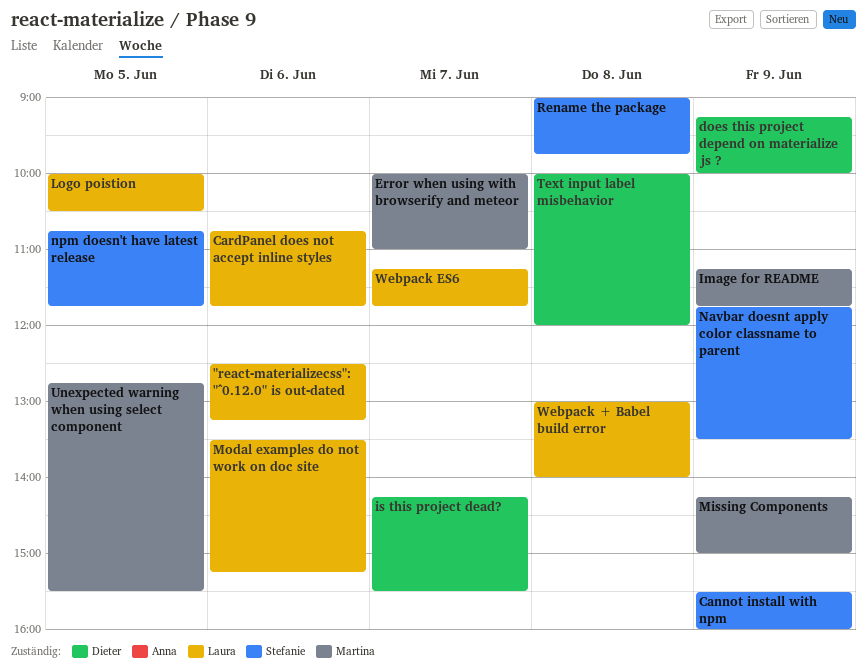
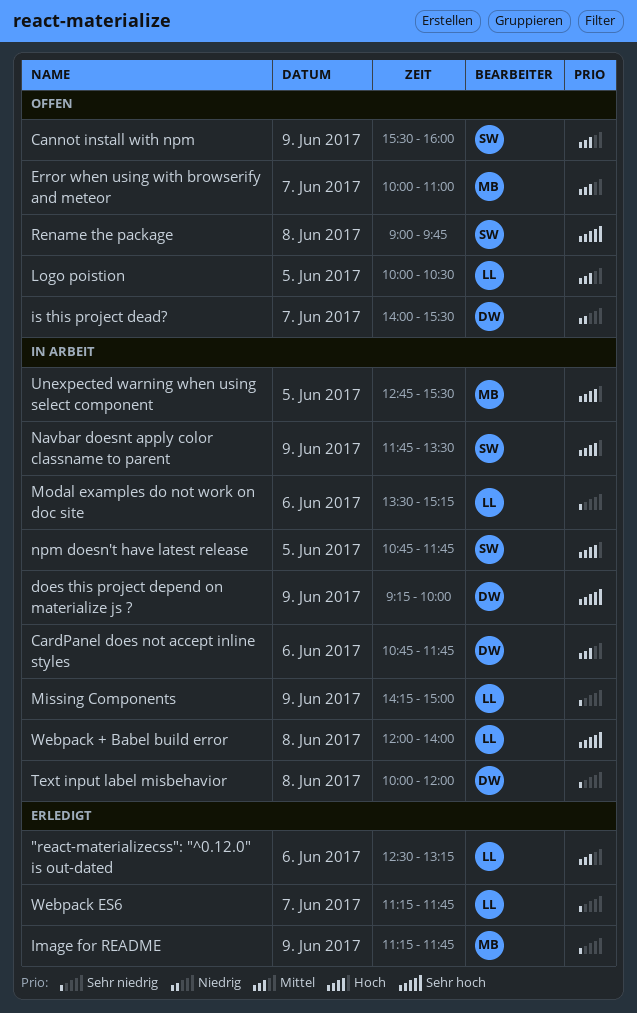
CardPanel does not accept inline styles, owner: Laura -> Dieter
is this project dead?, begins: 14:15 -> 14:00
Missing Components, owner: Martina -> Laura
Webpack + Babel build error, begins: 13:00 -> 12:00

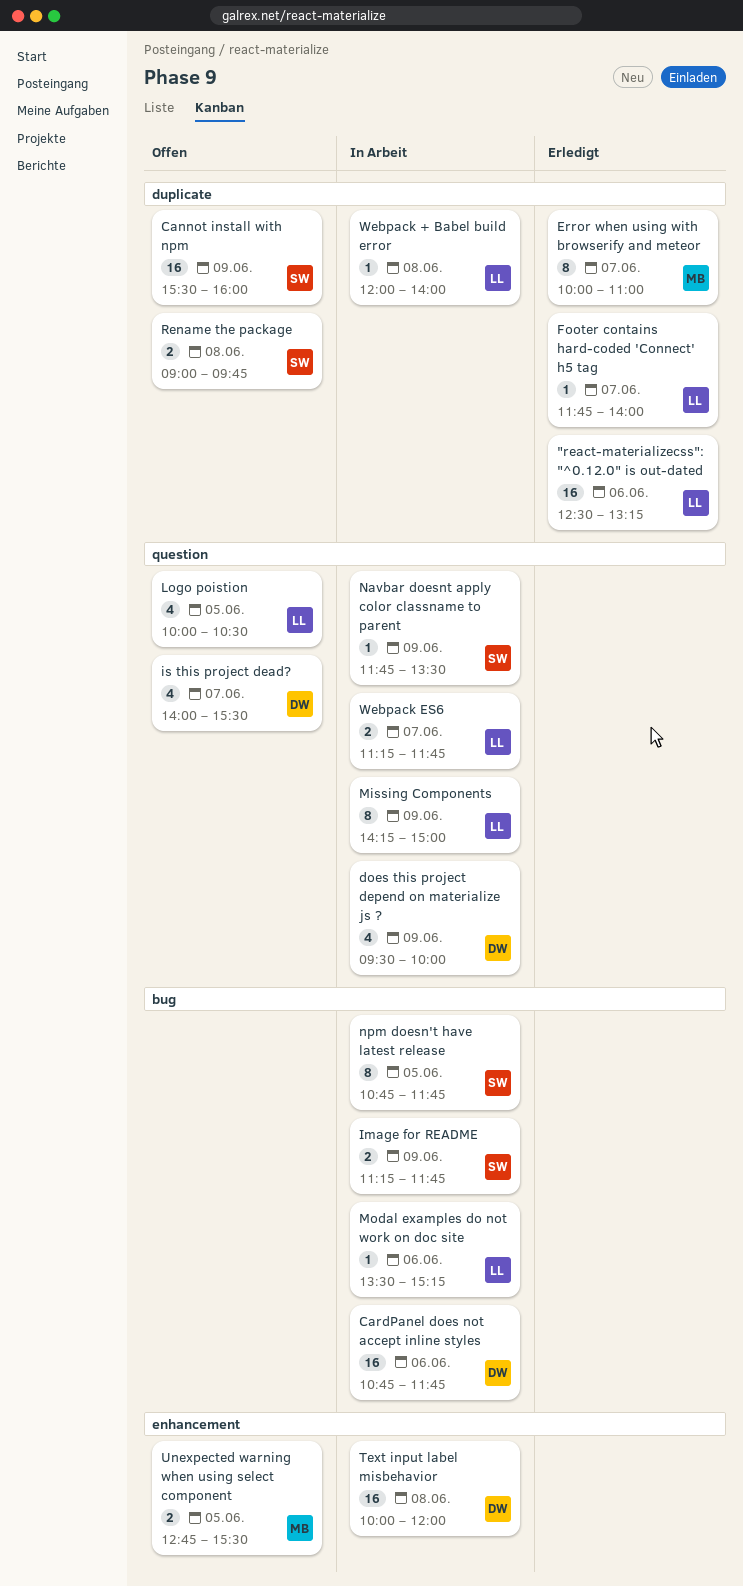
does this project depend on materialize js ?, begins: 09:15 -> 09:30
Error when using with browserify and meteor, status: Offen -> Erledigt
Footer contains hard-coded 'Connect' h5 tag: none -> present
Image for README, status: Erledigt -> In Arbeit
Image for README, owner: MB -> SW
Unexpected warning when using select component, status: In Arbeit -> Offen
Webpack ES6, status: Erledigt -> In Arbeit

